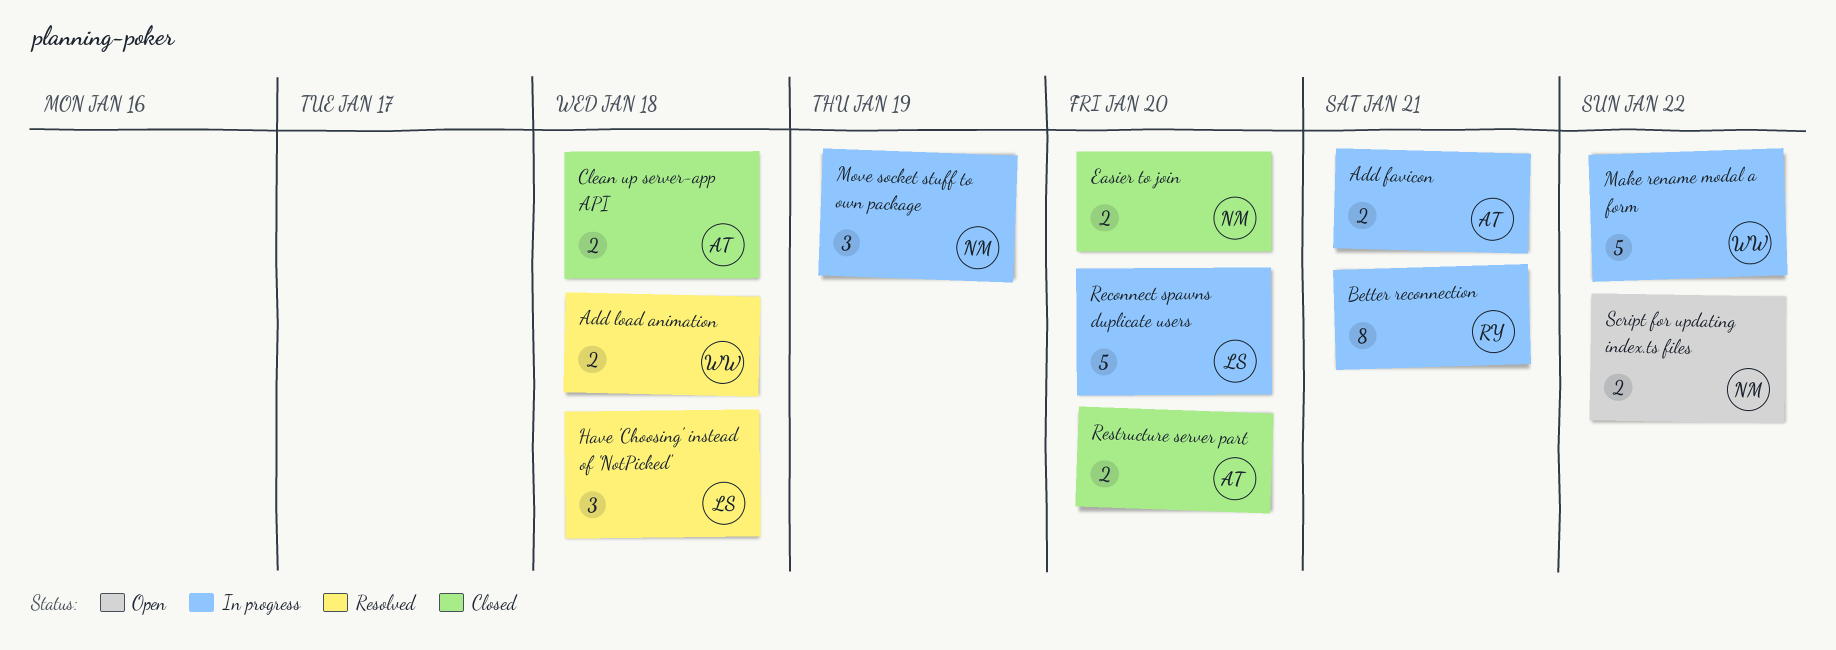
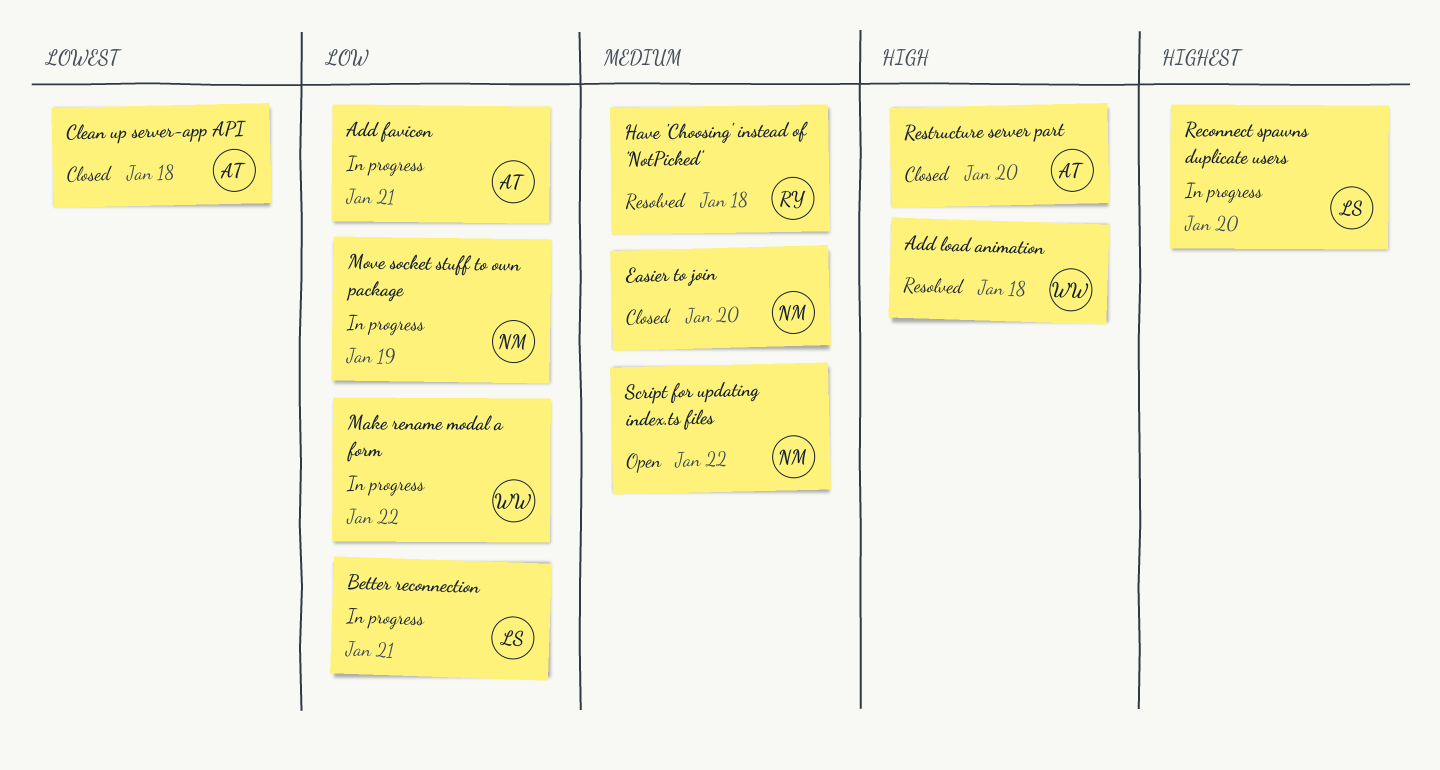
Better reconnection, owner: RY -> LS
Have 'Choosing' instead of 'NotPicked', owner: LS -> RY

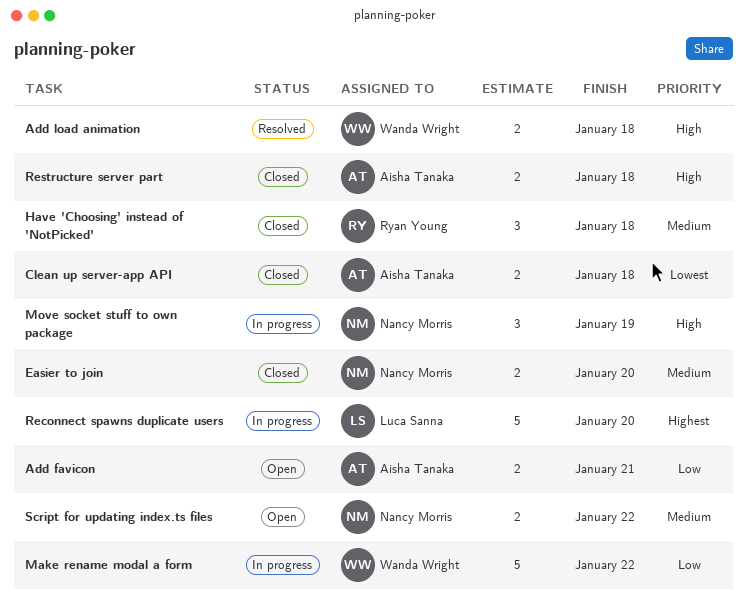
Add favicon, status: In progress -> Open
Better reconnection: present -> none
Have 'Choosing' instead of 'NotPicked', status: Resolved -> Closed
Move socket stuff to own package, priority: Low -> High
Restructure server part, due: Jan 20 -> Jan 18

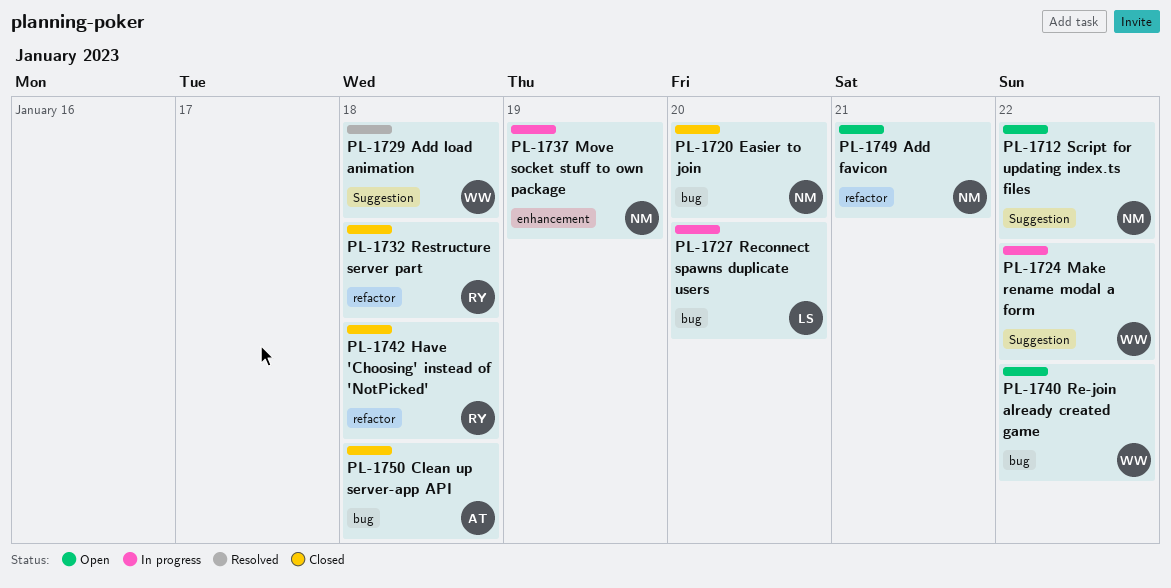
Add favicon, owner: Aisha Tanaka -> Nancy Morris
Re-join already created game: none -> present
Restructure server part, owner: Aisha Tanaka -> Ryan Young

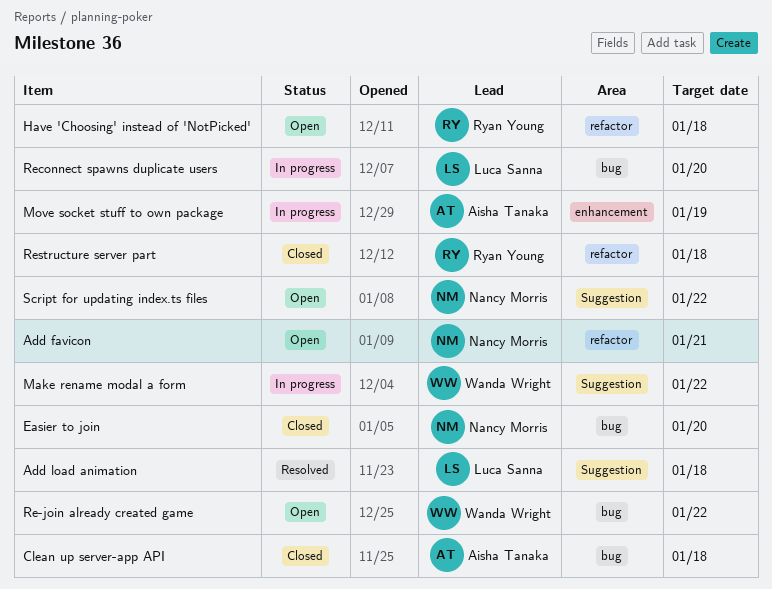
Add load animation, owner: Wanda Wright -> Luca Sanna
Have 'Choosing' instead of 'NotPicked', status: Closed -> Open
Move socket stuff to own package, owner: Nancy Morris -> Aisha Tanaka

